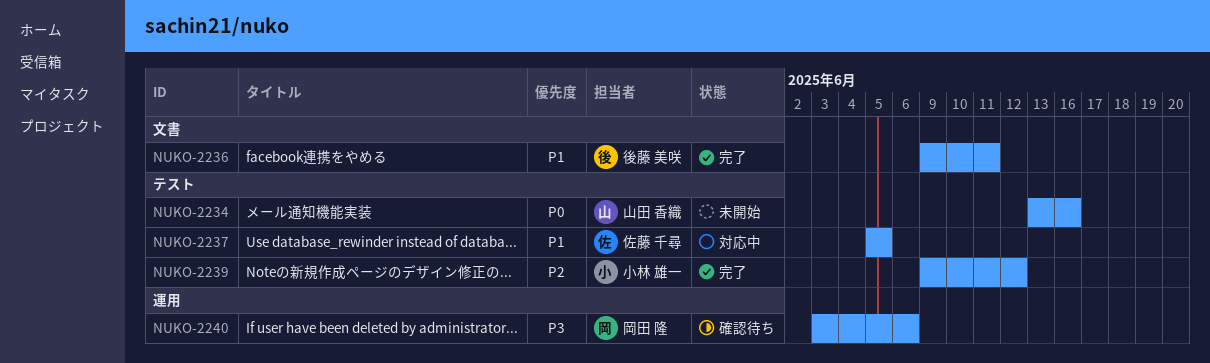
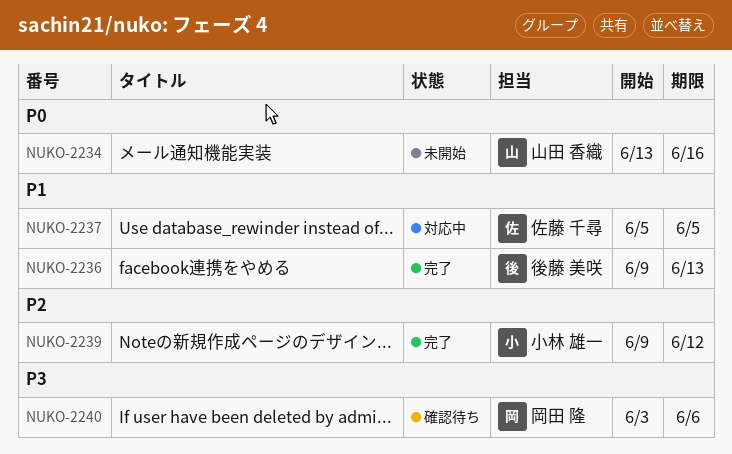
NUKO-2236, due: Jun 11 -> Jun 13

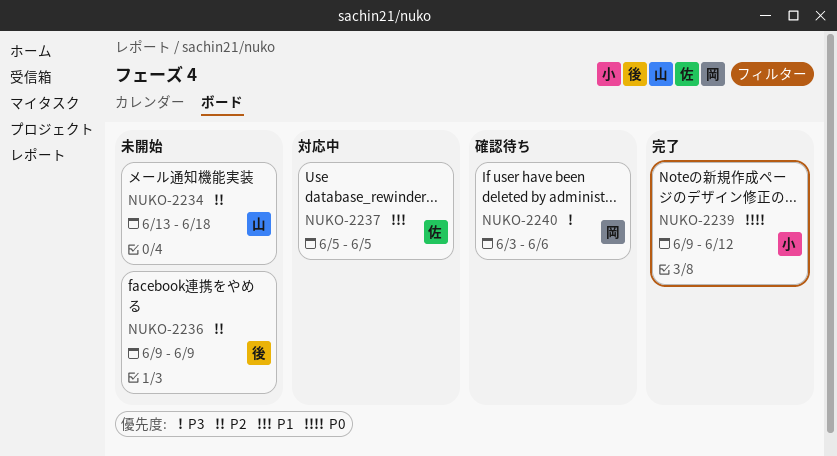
NUKO-2234, priority: P0 -> P2
NUKO-2234, due: Jun 16 -> Jun 18
NUKO-2236, status: 完了 -> 未開始
NUKO-2236, priority: P1 -> P2
NUKO-2236, due: Jun 13 -> Jun 9
NUKO-2239, priority: P2 -> P0

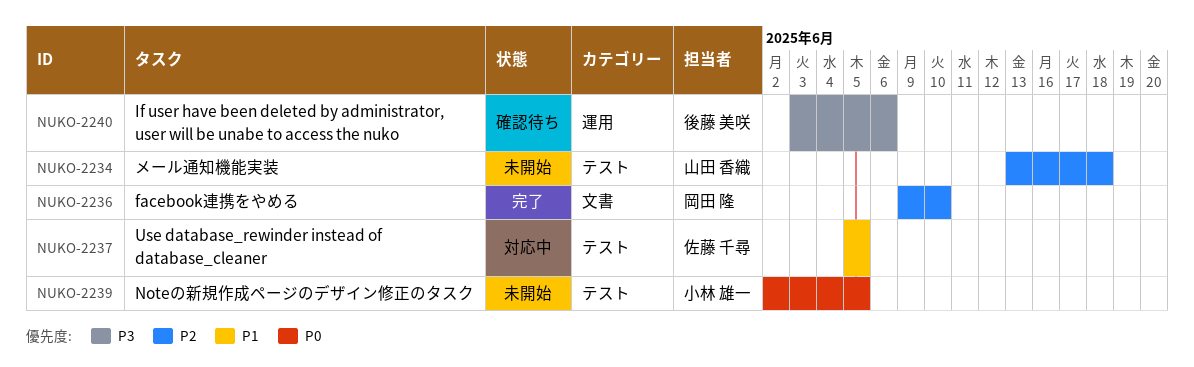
NUKO-2236, status: 未開始 -> 完了
NUKO-2236, owner: 後藤 美咲 -> 岡田 隆
NUKO-2236, due: Jun 9 -> Jun 10
NUKO-2239, status: 完了 -> 未開始
NUKO-2239, start: Jun 9 -> Jun 2
NUKO-2239, due: Jun 12 -> Jun 5
NUKO-2240, owner: 岡田 隆 -> 後藤 美咲

